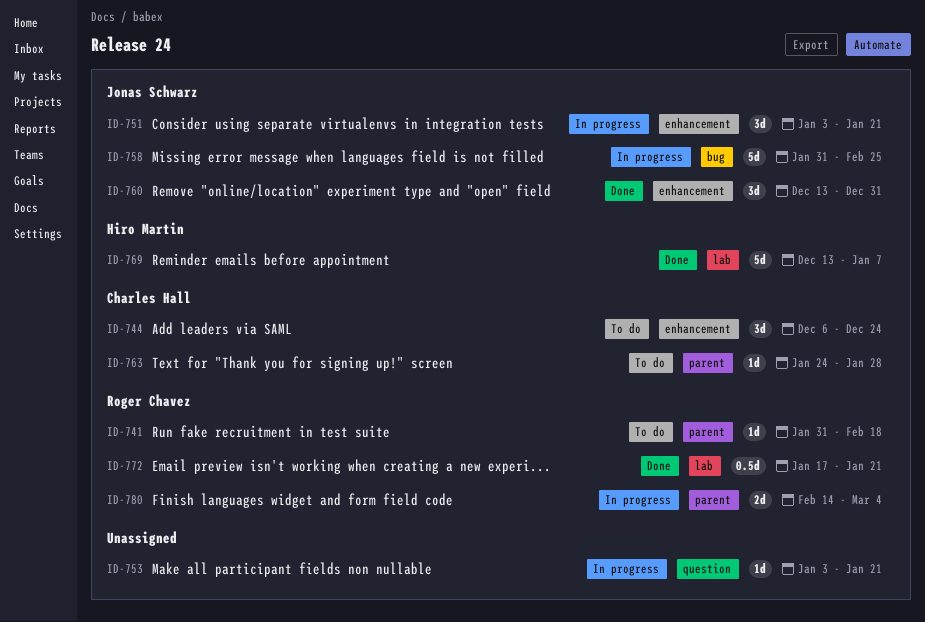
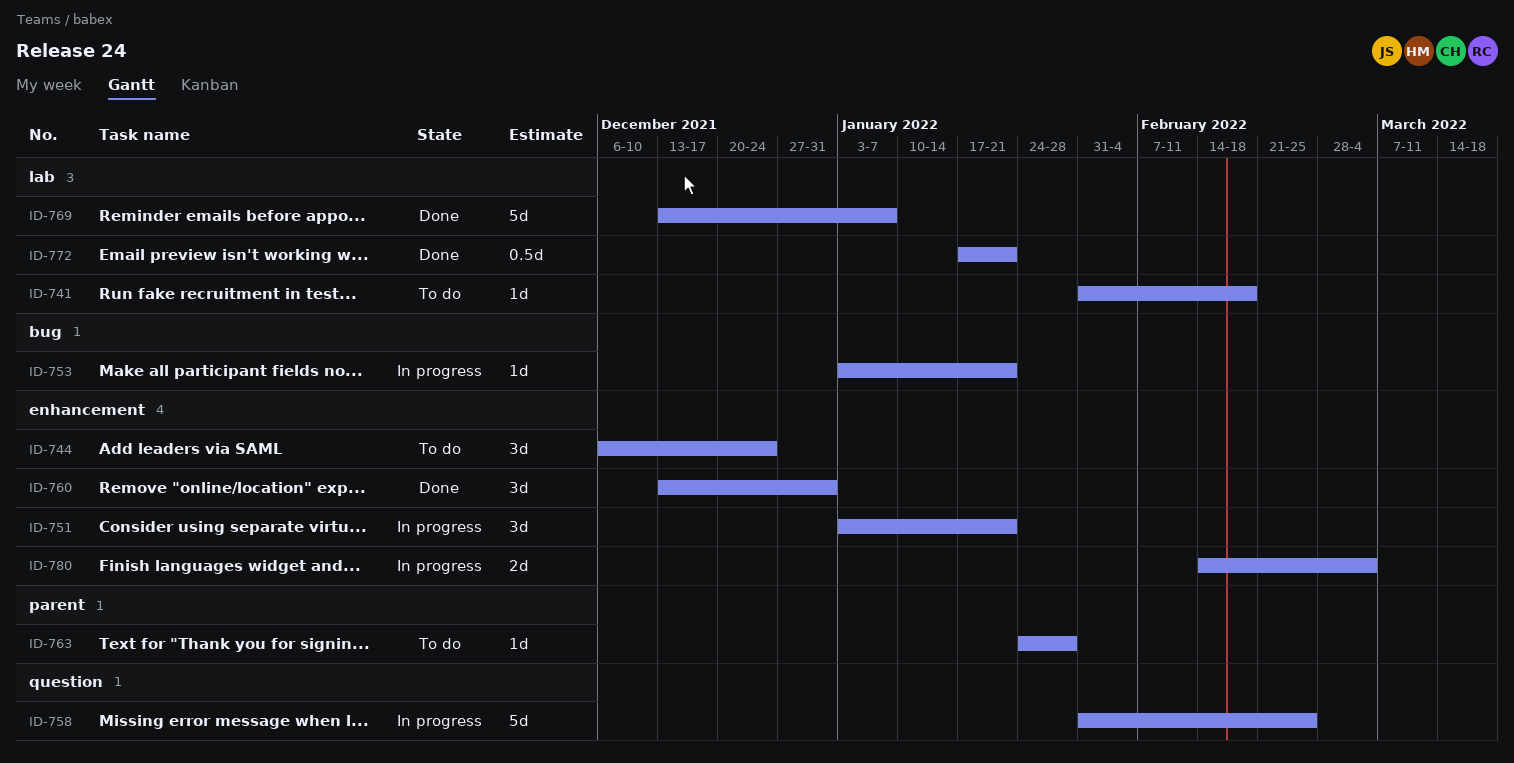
ID-741, label: parent -> lab
ID-753, label: question -> bug
ID-758, label: bug -> question
ID-780, label: parent -> enhancement

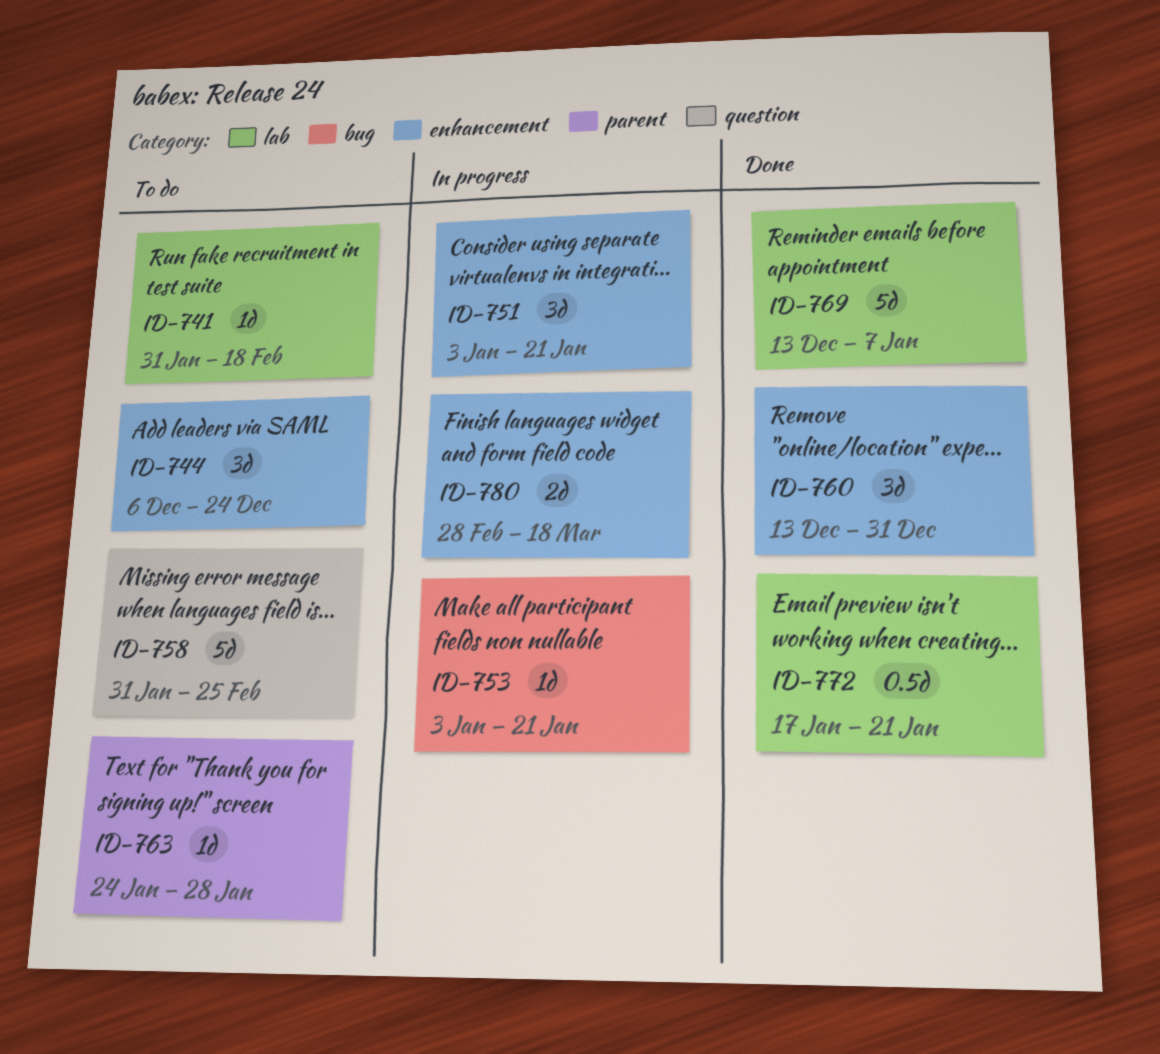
ID-758, status: In progress -> To do
ID-780, start: Feb 14 -> Feb 28
ID-780, due: Mar 4 -> Mar 18

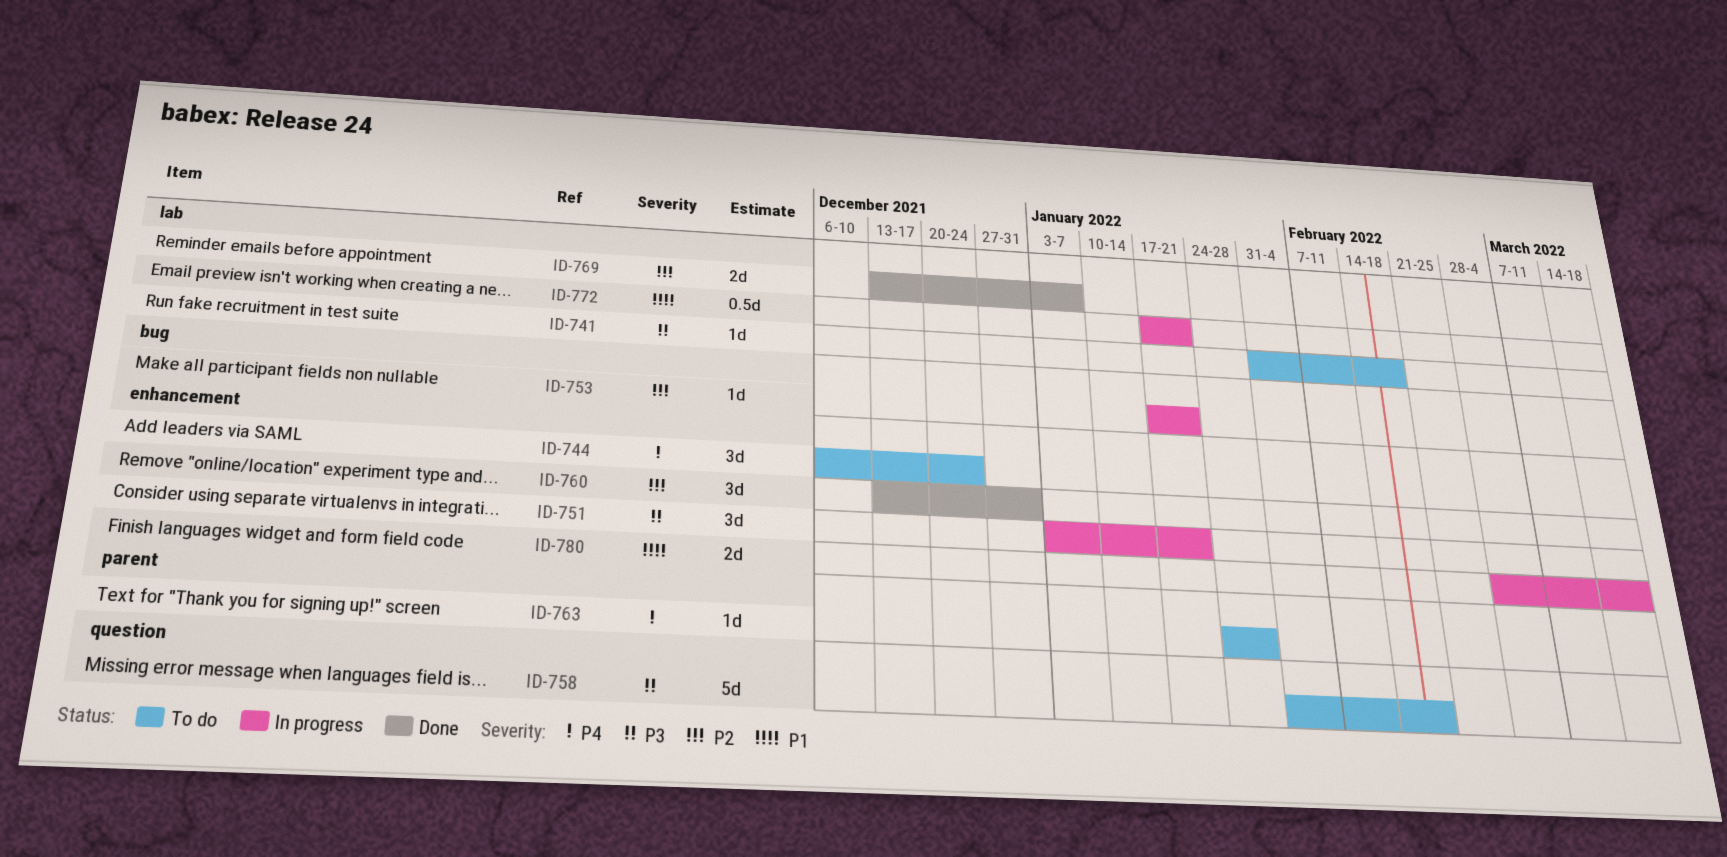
ID-753, start: Jan 3 -> Jan 17
ID-758, due: Feb 25 -> Feb 18
ID-769, estimate: 5d -> 2d
ID-772, status: Done -> In progress

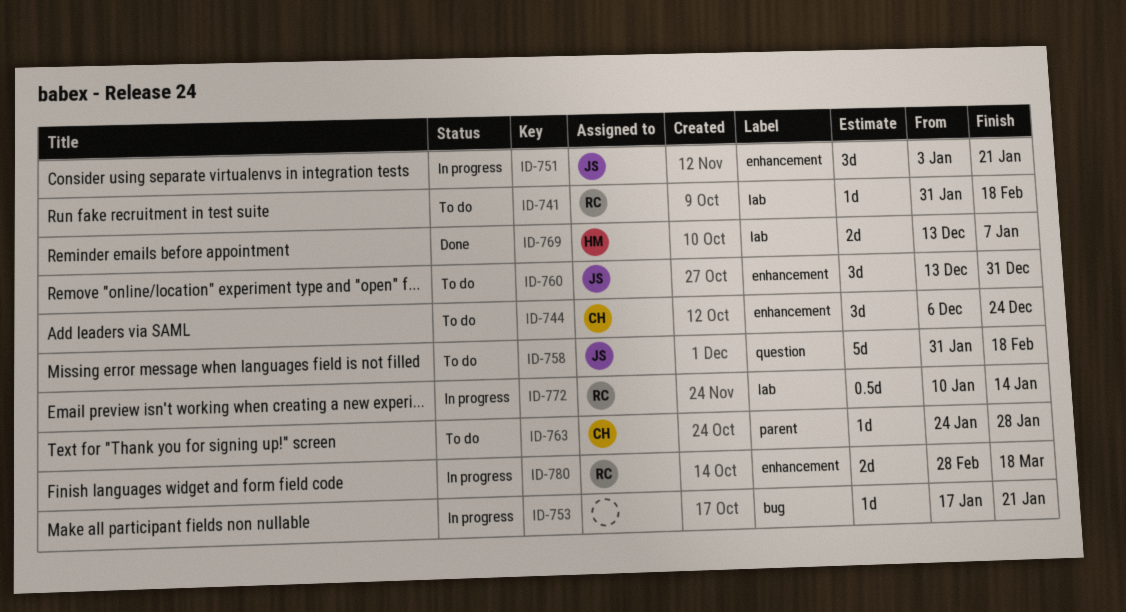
ID-760, status: Done -> To do
ID-772, start: Jan 17 -> Jan 10
ID-772, due: Jan 21 -> Jan 14

